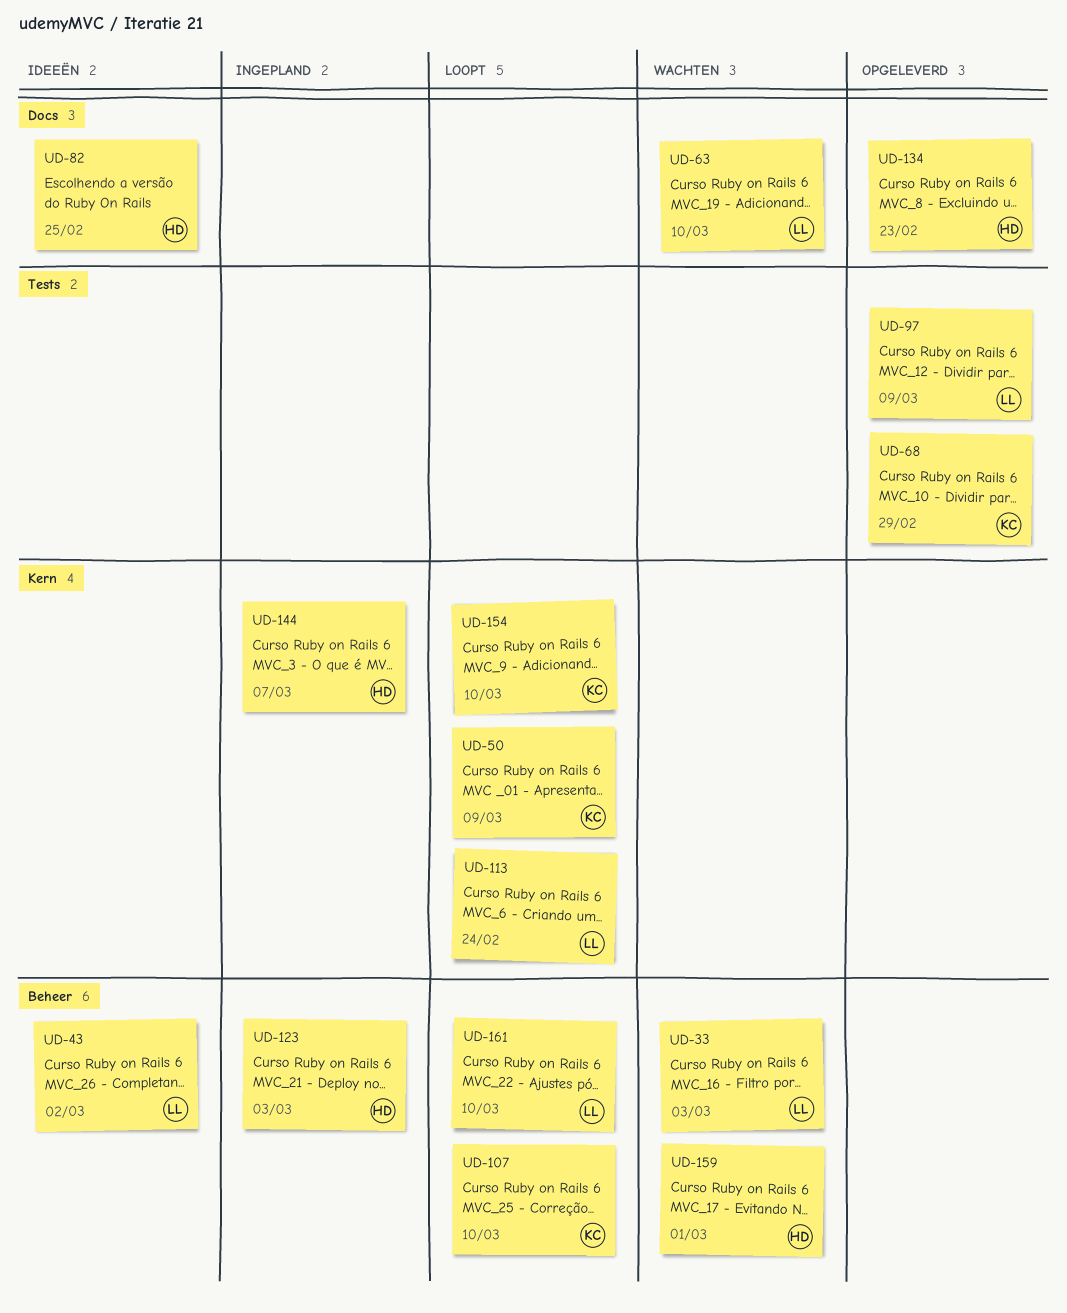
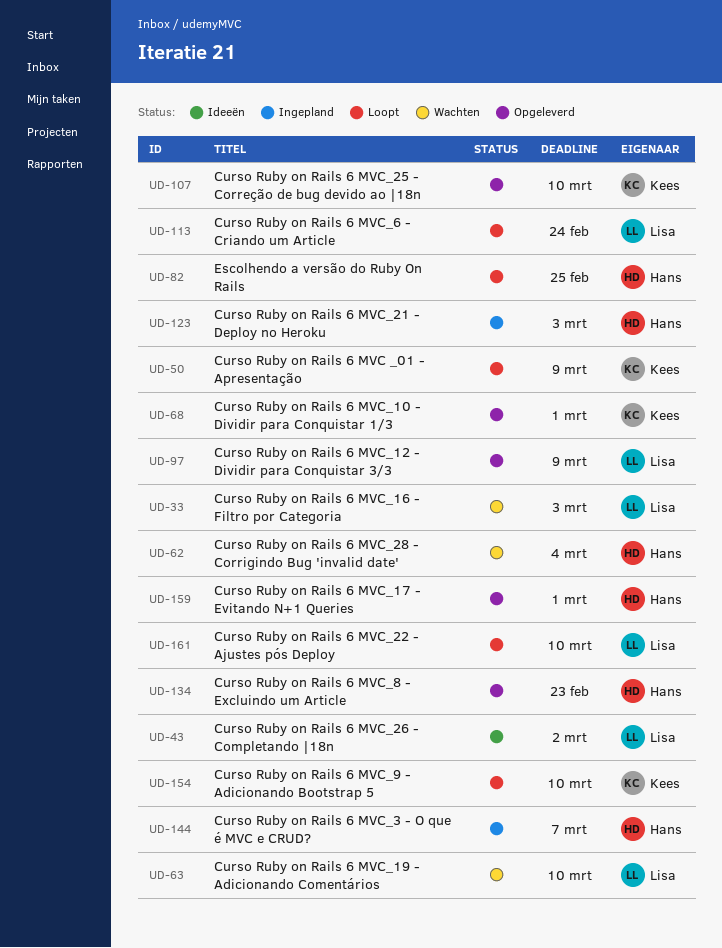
UD-62: none -> present
UD-68, due: Feb 29 -> Mar 1
UD-82, status: Ideeën -> Loopt
UD-107, status: Loopt -> Opgeleverd
UD-159, status: Wachten -> Opgeleverd

